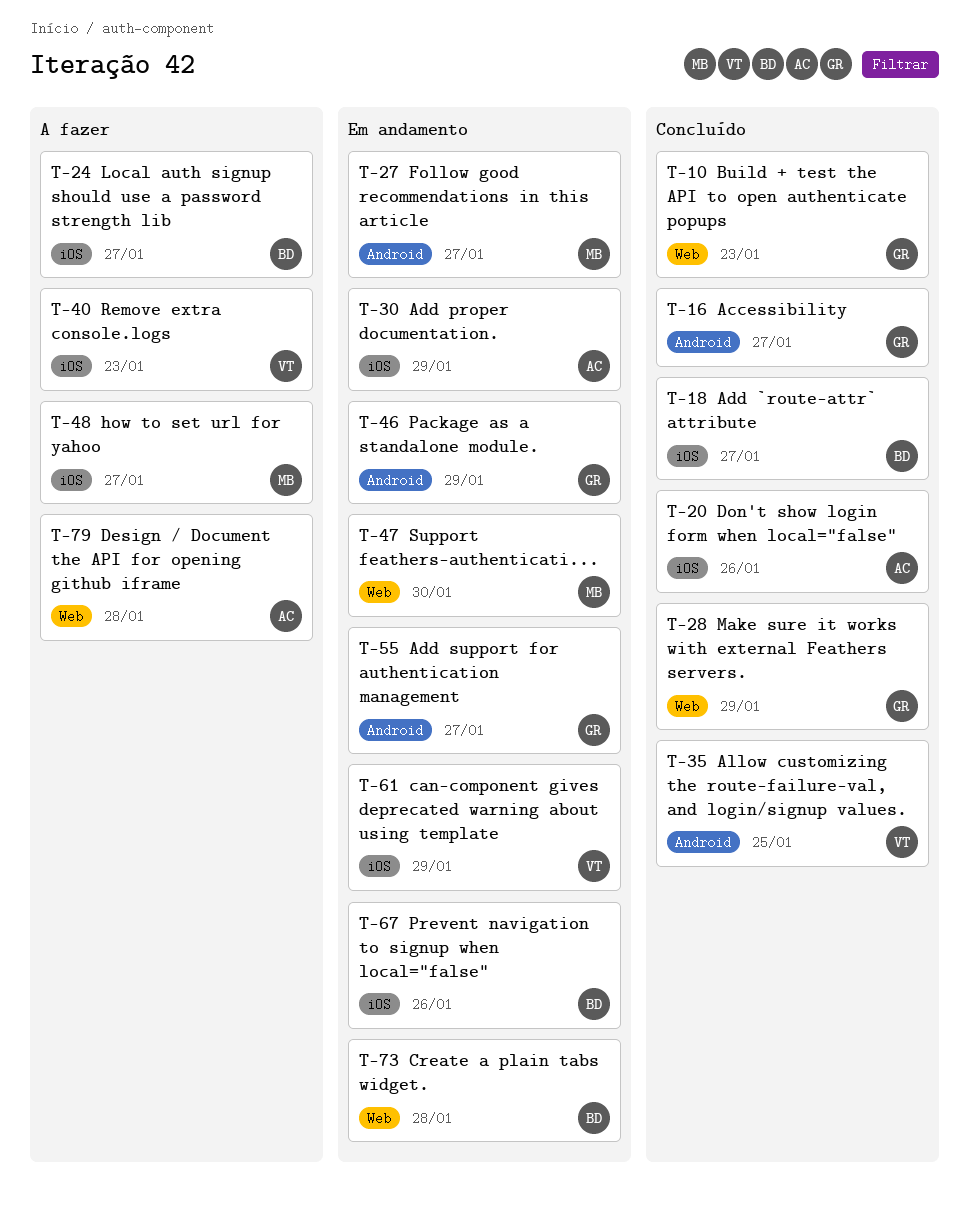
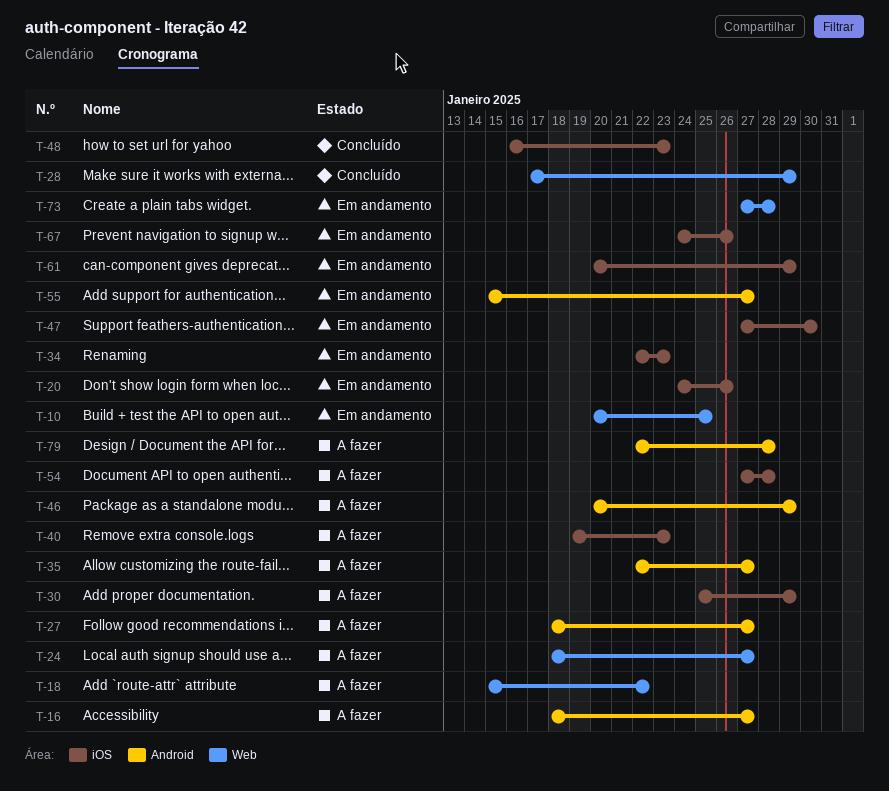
T-10, status: Concluído -> Em andamento
T-10, due: Jan 23 -> Jan 25
T-16, status: Concluído -> A fazer
T-18, status: Concluído -> A fazer
T-18, label: iOS -> Web
T-18, due: Jan 27 -> Jan 22
T-20, status: Concluído -> Em andamento
T-24, label: iOS -> Web
T-27, status: Em andamento -> A fazer
T-30, status: Em andamento -> A fazer
T-34: none -> present
T-35, status: Concluído -> A fazer
T-35, due: Jan 25 -> Jan 27
T-46, status: Em andamento -> A fazer
T-47, label: Web -> iOS
T-48, status: A fazer -> Concluído
T-48, due: Jan 27 -> Jan 23
T-54: none -> present
T-79, label: Web -> Android

